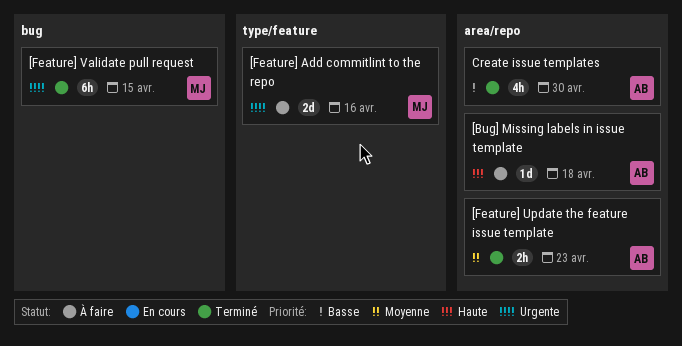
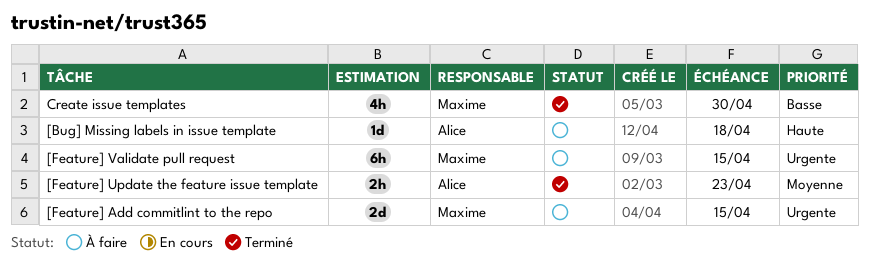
[Feature] Add commitlint to the repo, due: Apr 16 -> Apr 15
[Feature] Validate pull request, status: Terminé -> À faire
Create issue templates, owner: Alice -> Maxime

